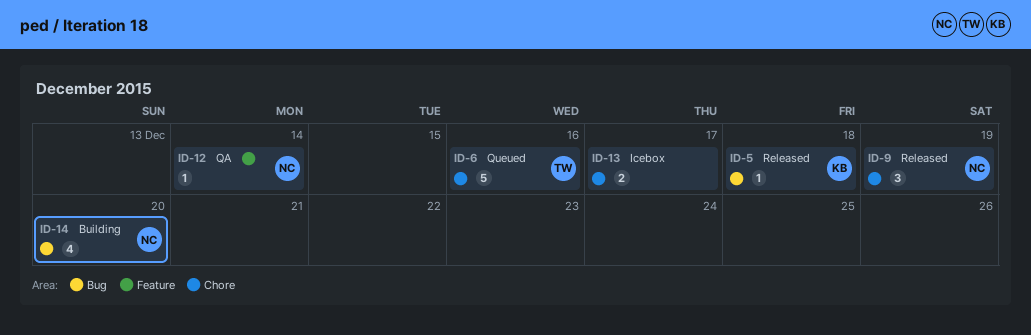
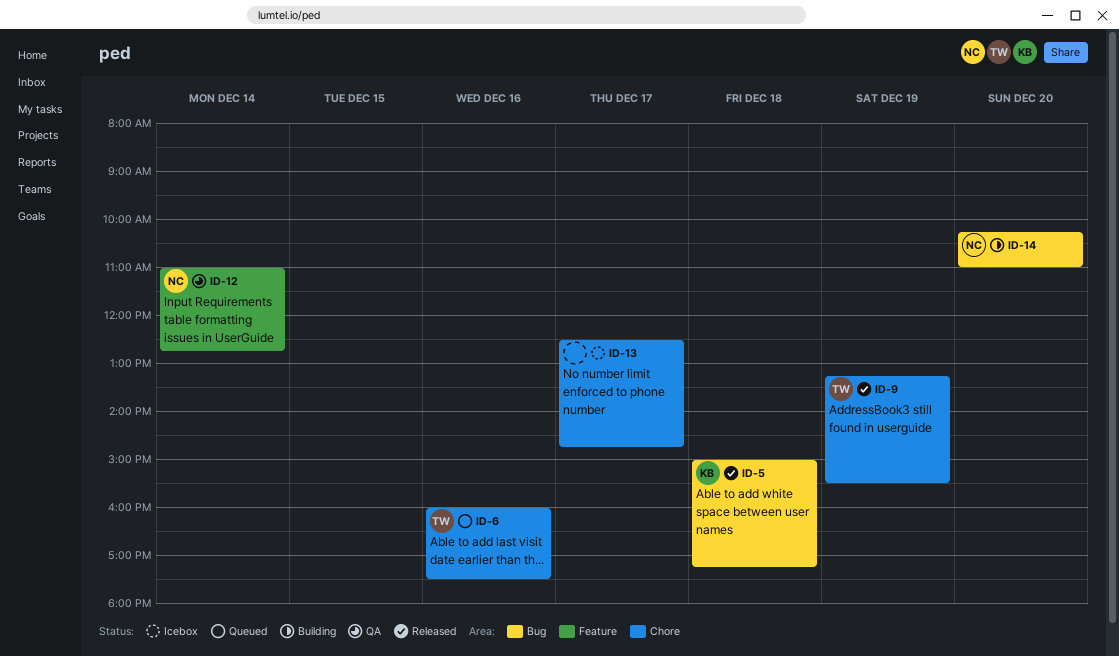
ID-9, owner: NC -> TW

